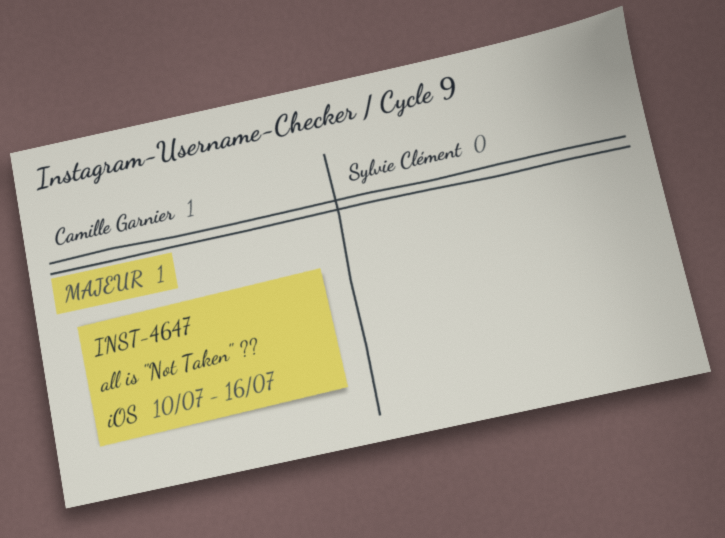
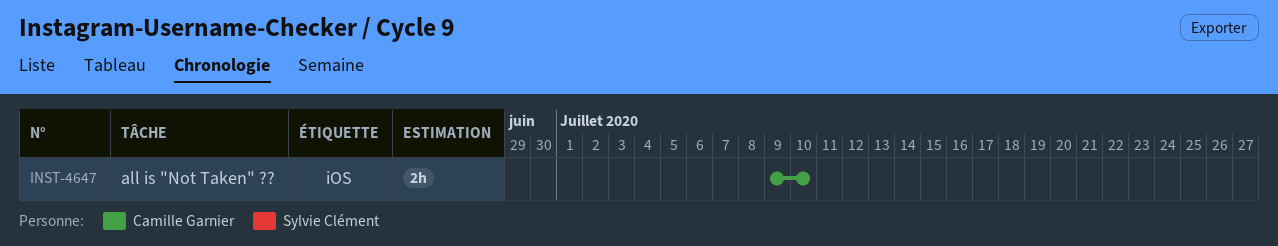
INST-4647, start: Jul 10 -> Jul 9
INST-4647, due: Jul 16 -> Jul 10

